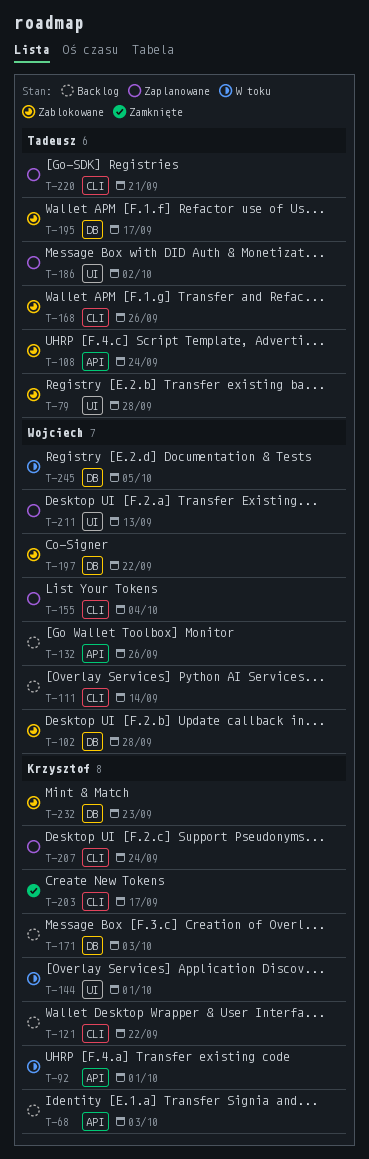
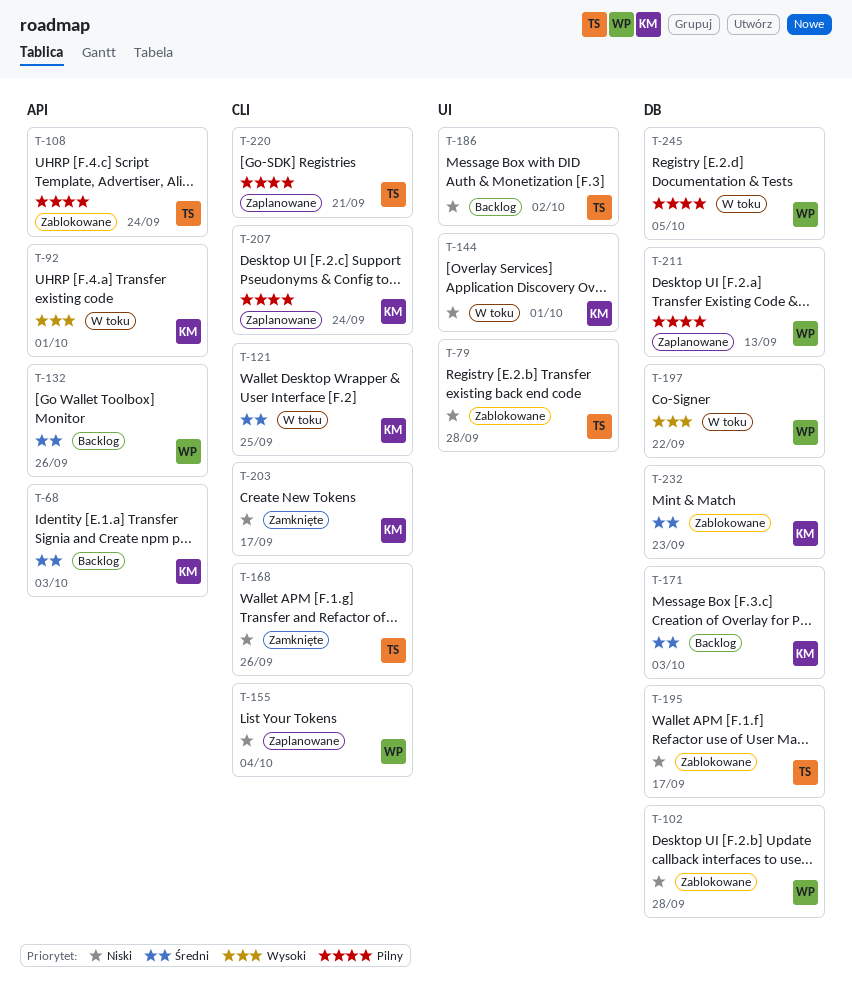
T-111: present -> none
T-121, status: Backlog -> W toku
T-121, due: Sep 22 -> Sep 25
T-168, status: Zablokowane -> Zamknięte
T-186, status: Zaplanowane -> Backlog
T-197, status: Zablokowane -> W toku
T-211, label: UI -> DB

